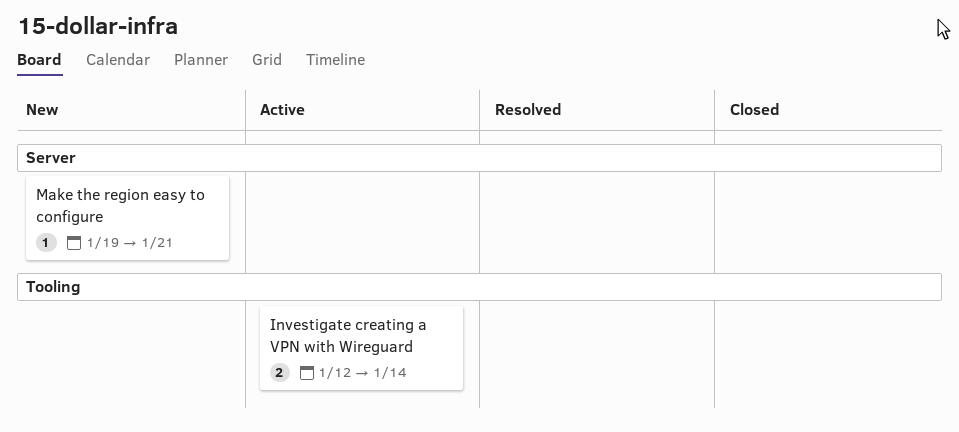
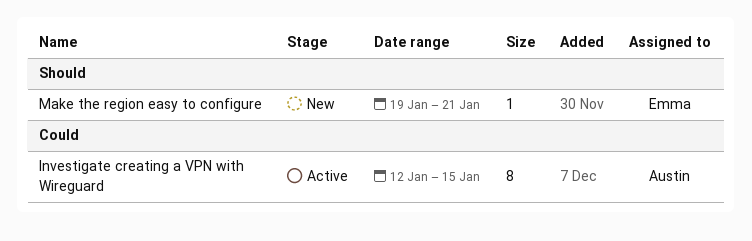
Investigate creating a VPN with Wireguard, estimate: 2 -> 8
Investigate creating a VPN with Wireguard, due: Jan 14 -> Jan 15

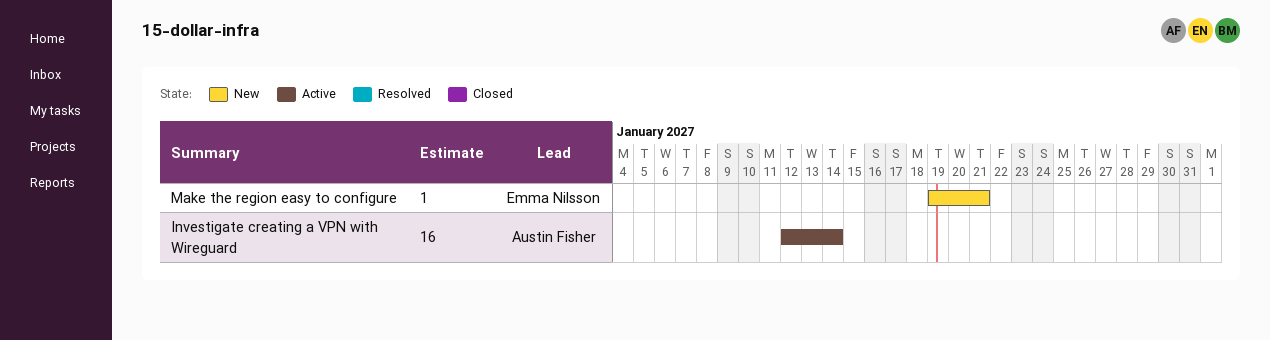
Investigate creating a VPN with Wireguard, estimate: 8 -> 16
Investigate creating a VPN with Wireguard, due: Jan 15 -> Jan 14

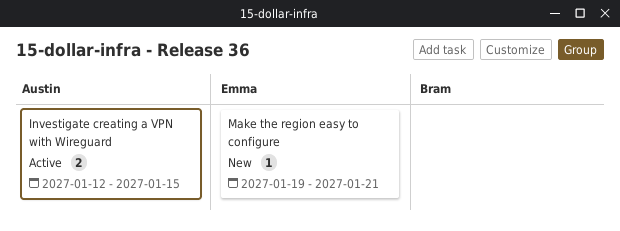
Investigate creating a VPN with Wireguard, estimate: 16 -> 2
Investigate creating a VPN with Wireguard, due: Jan 14 -> Jan 15

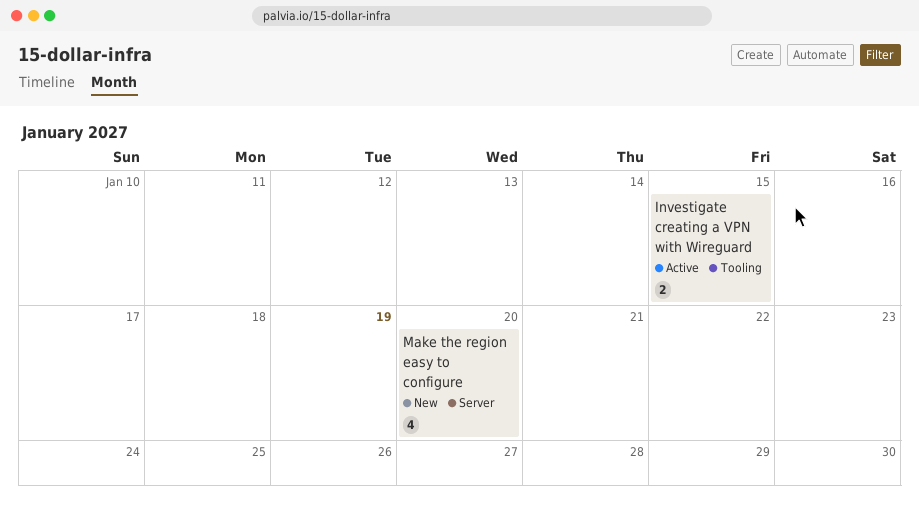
Make the region easy to configure, estimate: 1 -> 4
Make the region easy to configure, due: Jan 21 -> Jan 20

